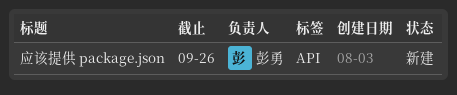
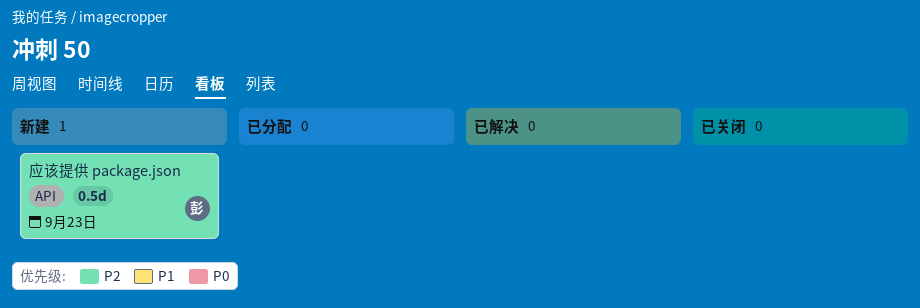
应该提供 package.json, due: Sep 26 -> Sep 23

